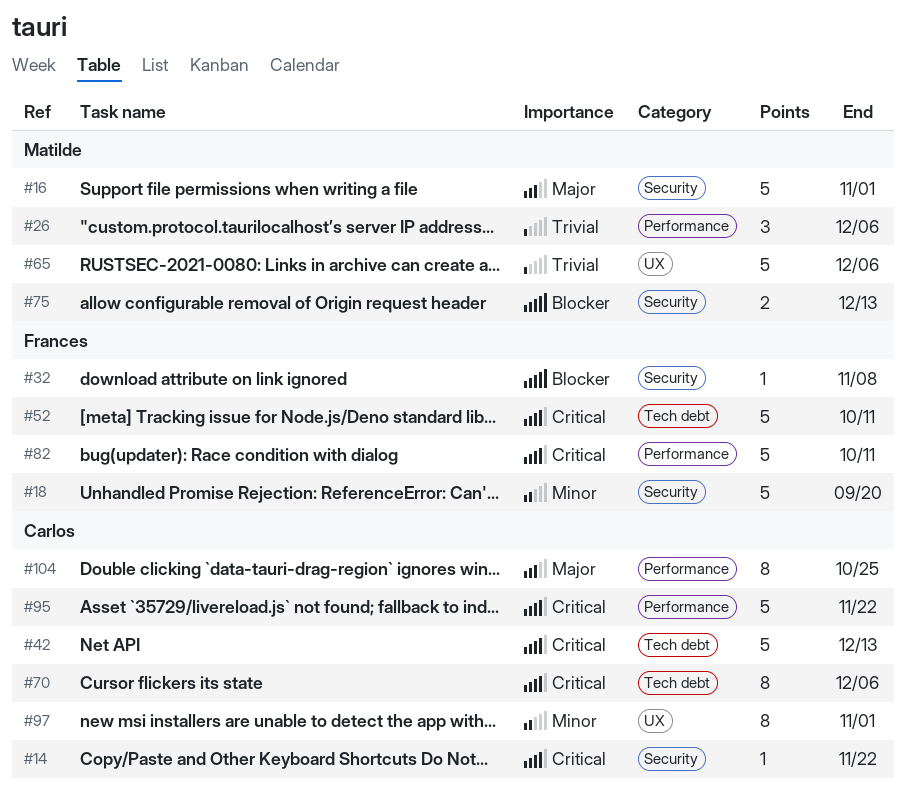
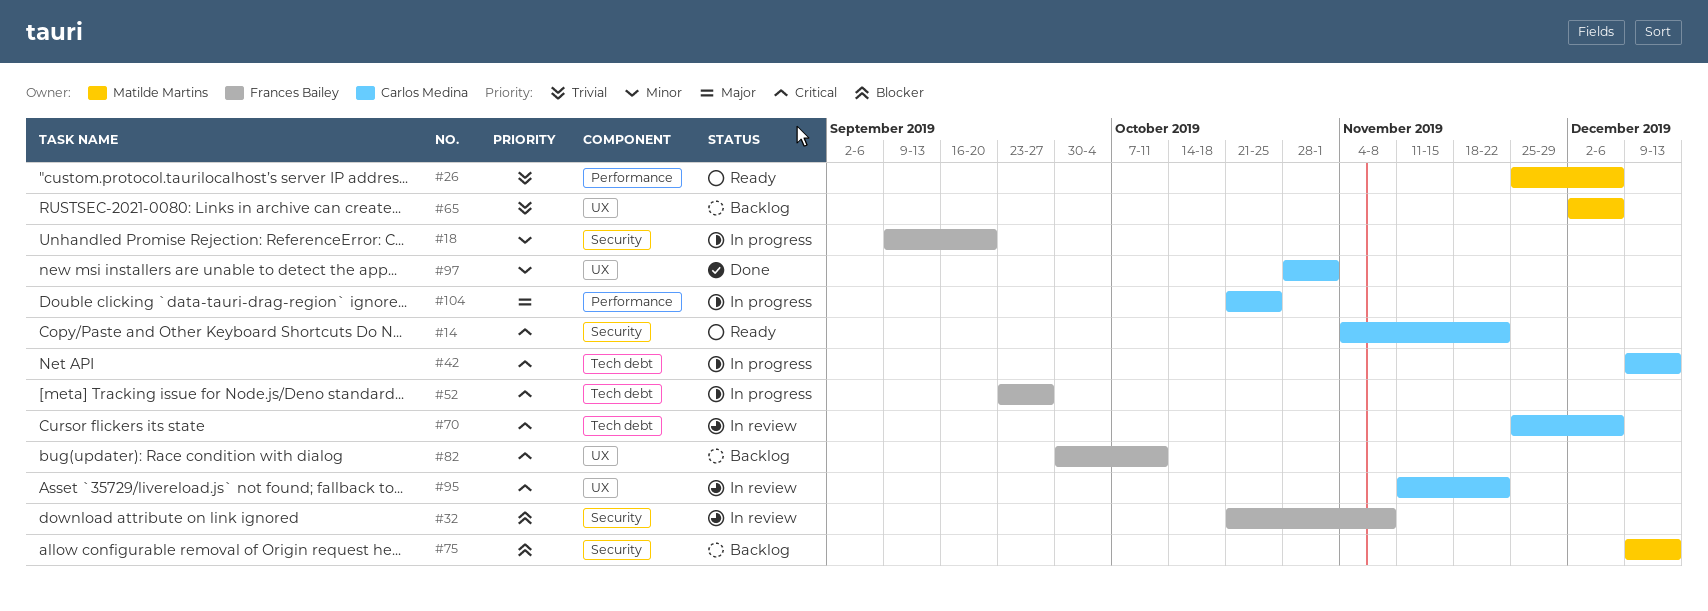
#16: present -> none
#52, due: Oct 11 -> Sep 27
#82, label: Performance -> UX
#95, label: Performance -> UX

